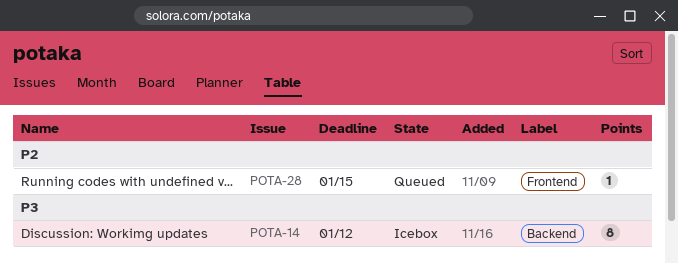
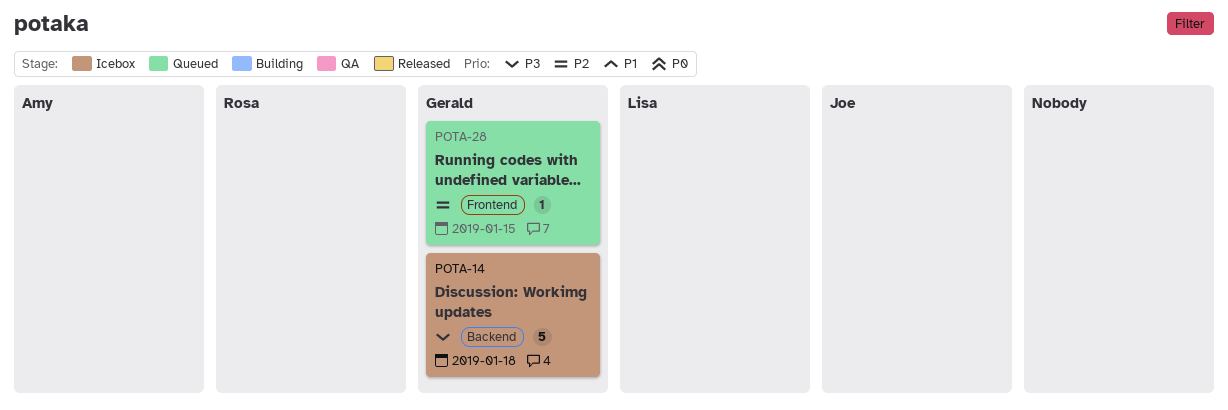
POTA-14, estimate: 8 -> 5
POTA-14, due: Jan 12 -> Jan 18

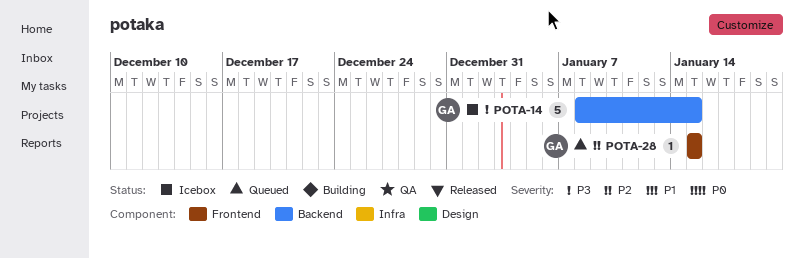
POTA-14, due: Jan 18 -> Jan 15

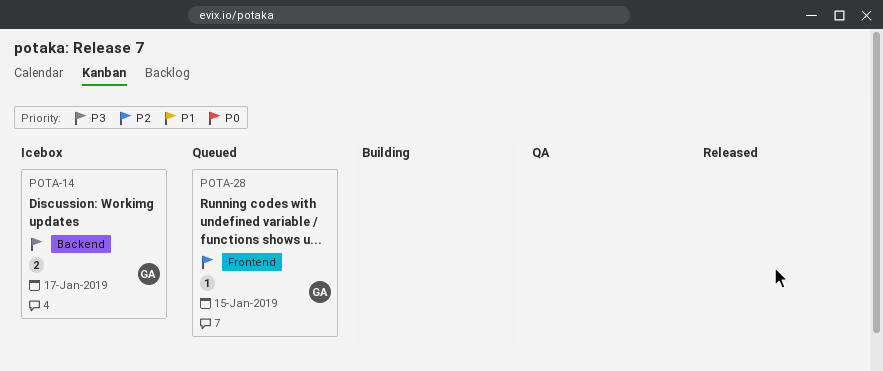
POTA-14, estimate: 5 -> 2
POTA-14, due: Jan 15 -> Jan 17

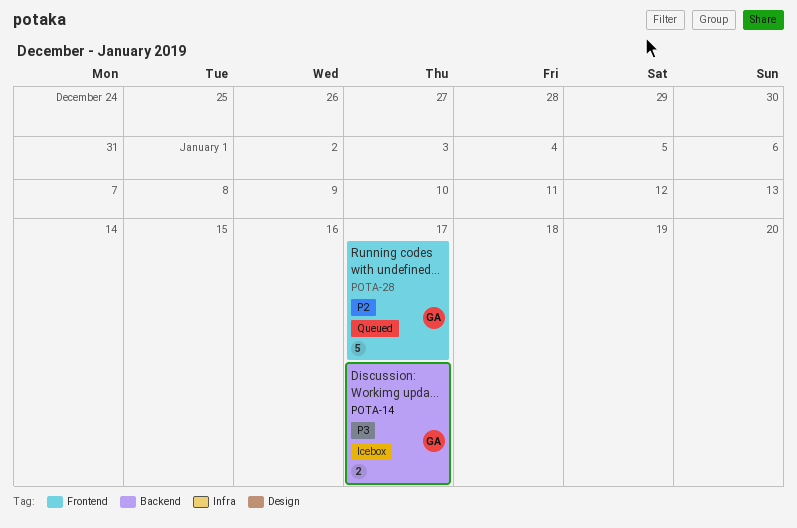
POTA-28, estimate: 1 -> 5
POTA-28, due: Jan 15 -> Jan 17

